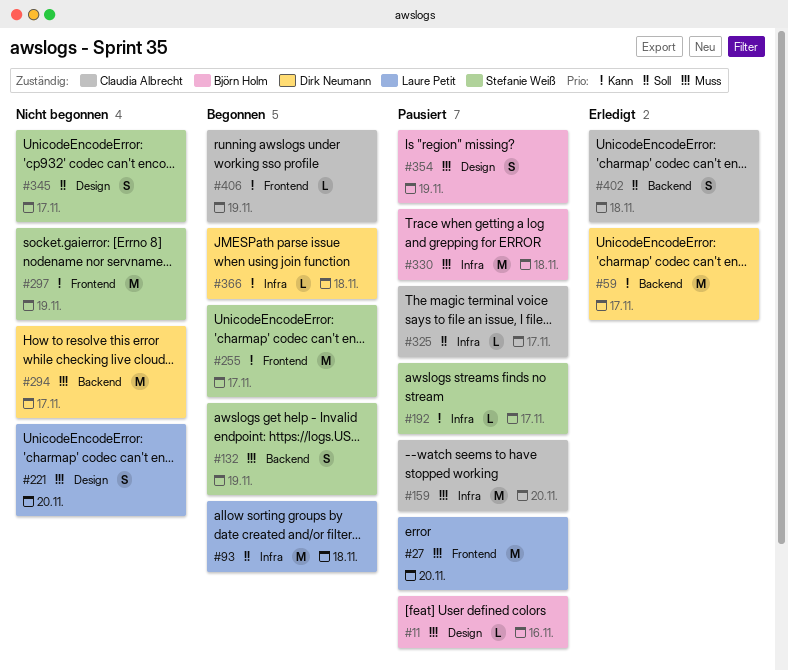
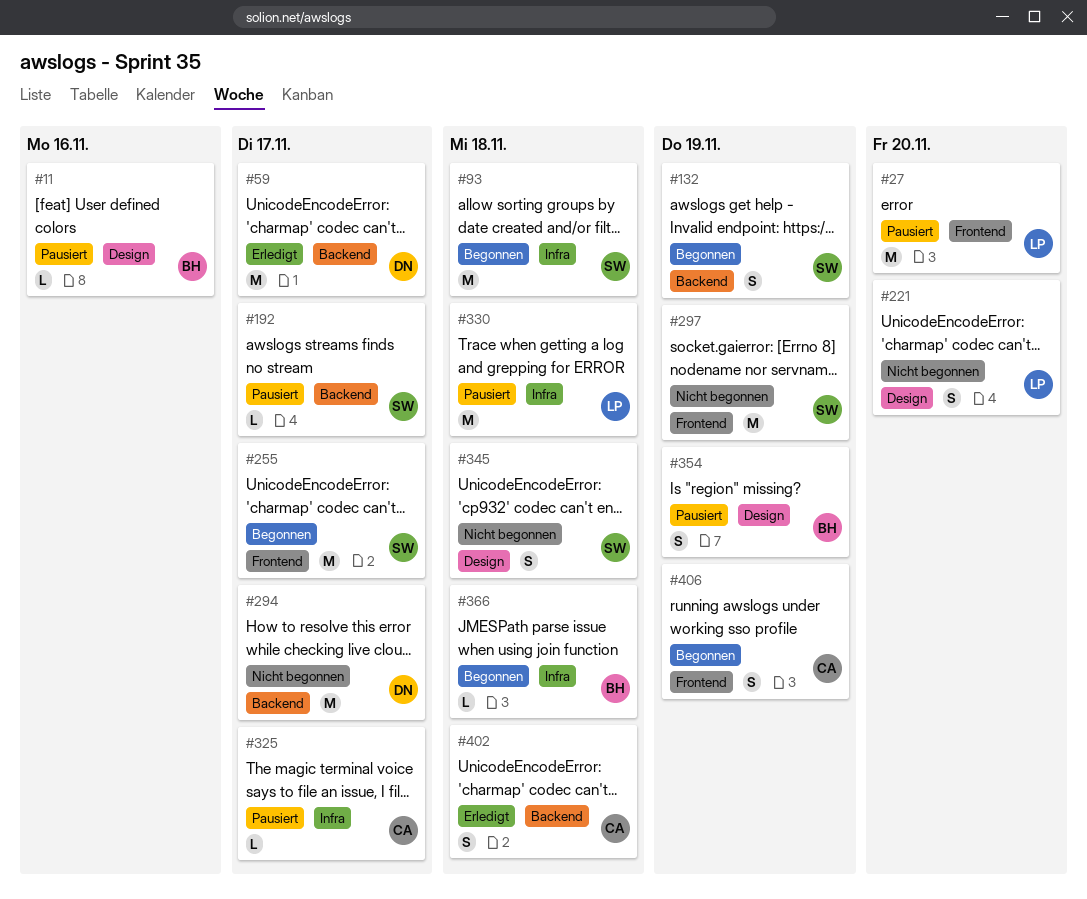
#93, owner: Laure Petit -> Stefanie Weiß
#159: present -> none
#192, label: Infra -> Backend
#330, owner: Björn Holm -> Laure Petit
#345, due: Nov 17 -> Nov 18
#366, owner: Dirk Neumann -> Björn Holm
#406, estimate: L -> S

